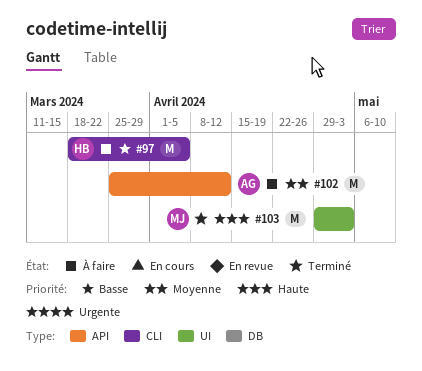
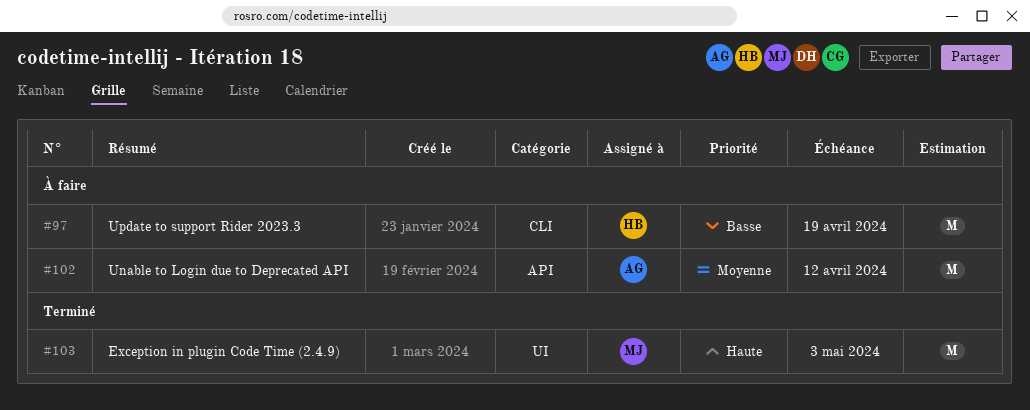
#97, due: Apr 5 -> Apr 19

